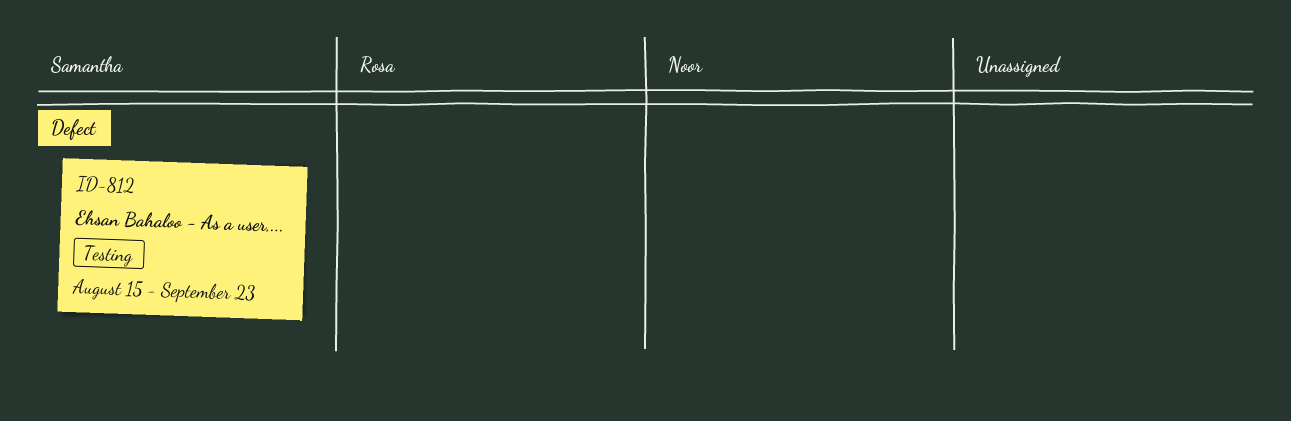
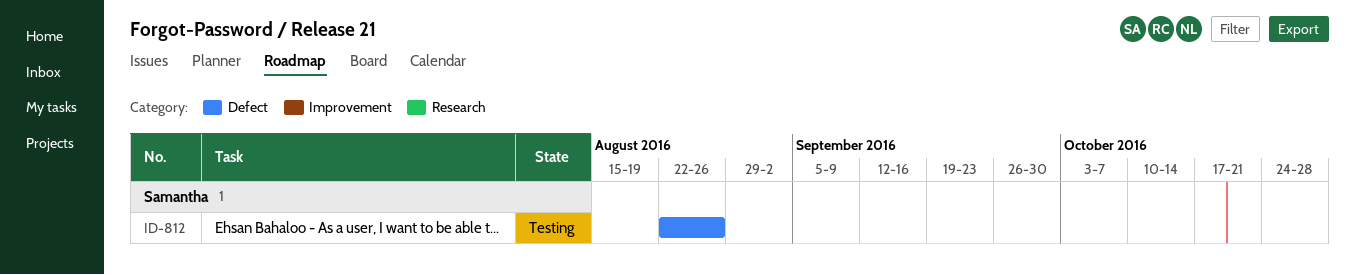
ID-812, start: Aug 15 -> Aug 22
ID-812, due: Sep 23 -> Aug 26

